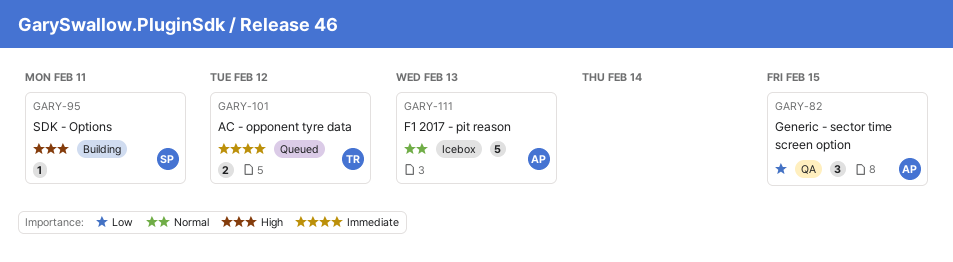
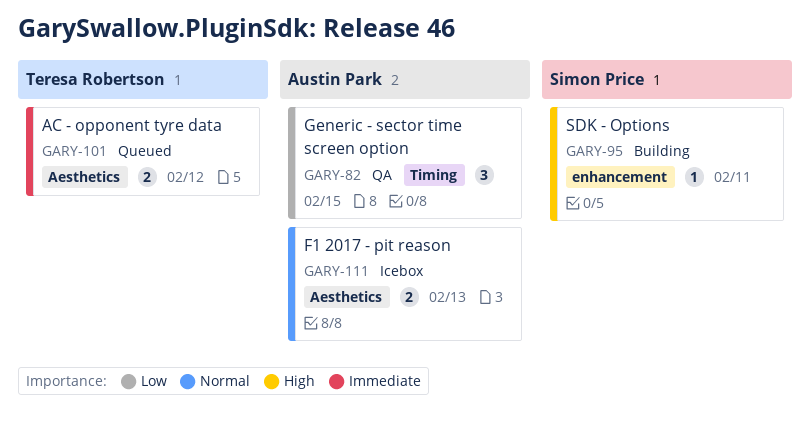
GARY-111, estimate: 5 -> 2

